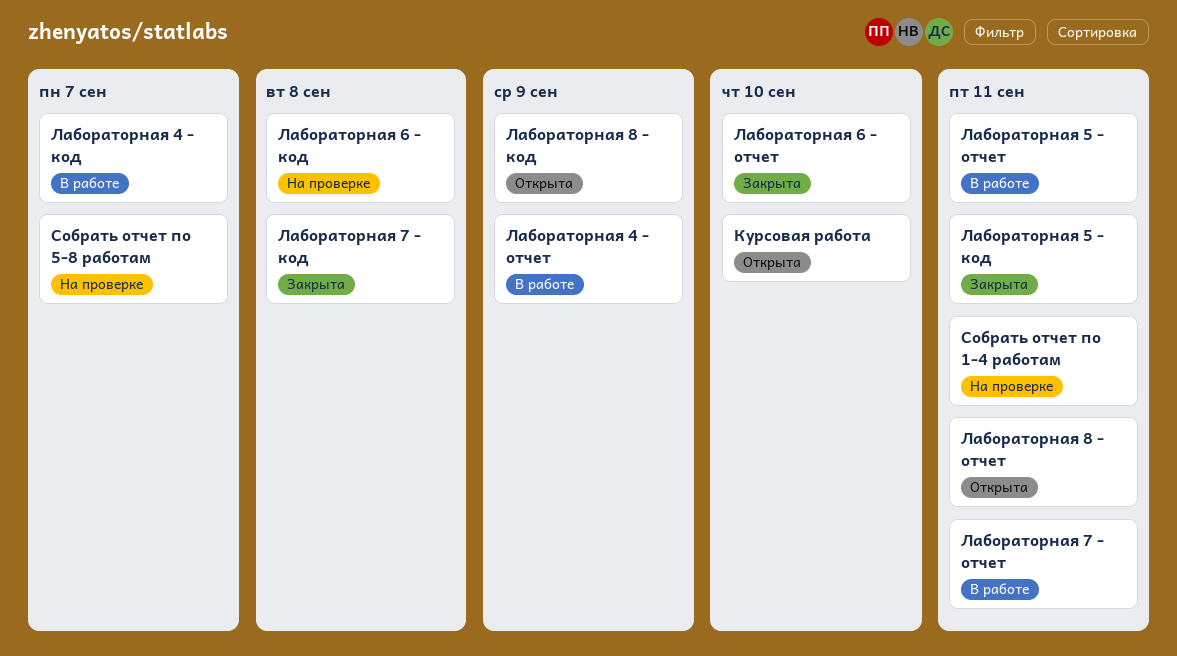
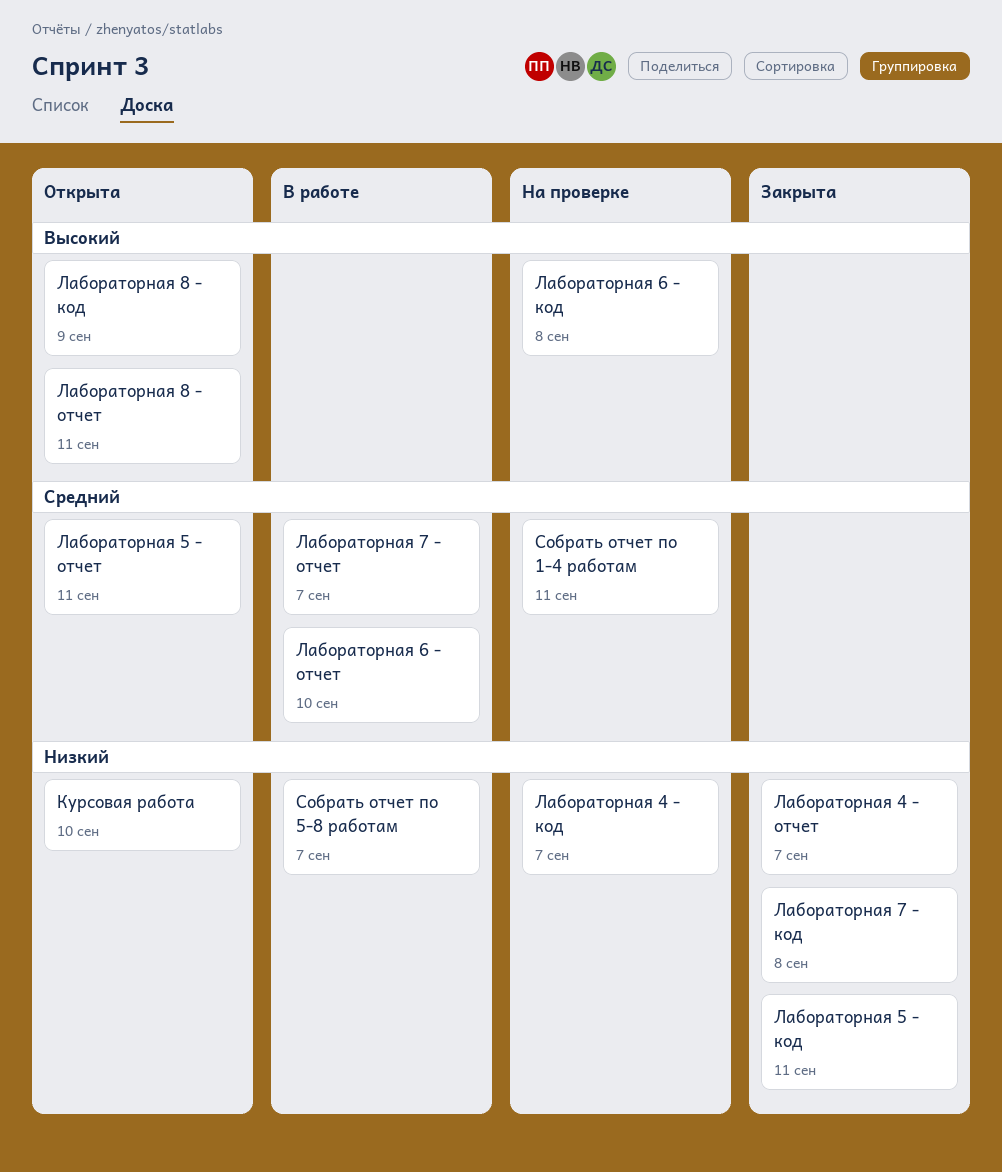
Лабораторная 4 - код, status: В работе -> На проверке
Лабораторная 4 - отчет, status: В работе -> Закрыта
Лабораторная 4 - отчет, due: Sep 9 -> Sep 7
Лабораторная 5 - отчет, status: В работе -> Открыта
Лабораторная 6 - отчет, status: Закрыта -> В работе
Лабораторная 7 - отчет, due: Sep 11 -> Sep 7
Собрать отчет по 5-8 работам, status: На проверке -> В работе

